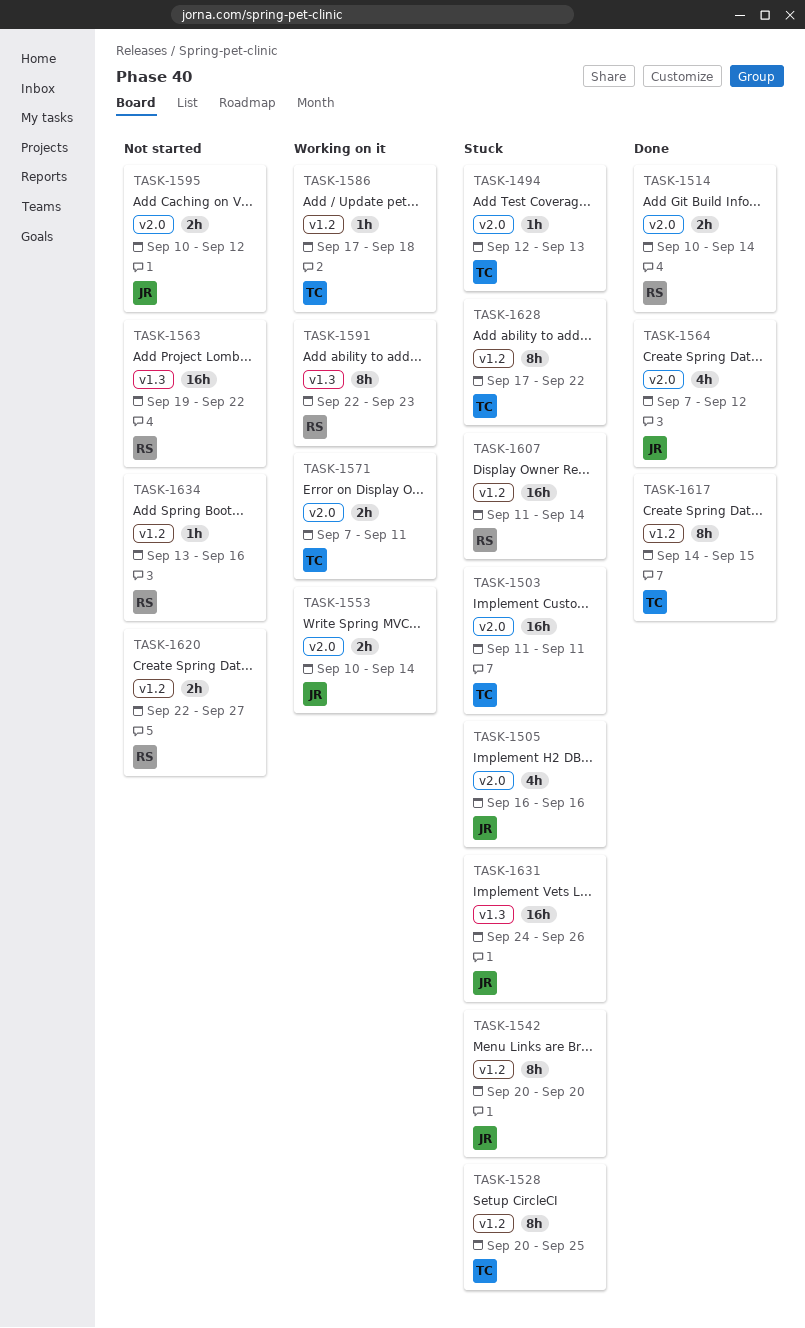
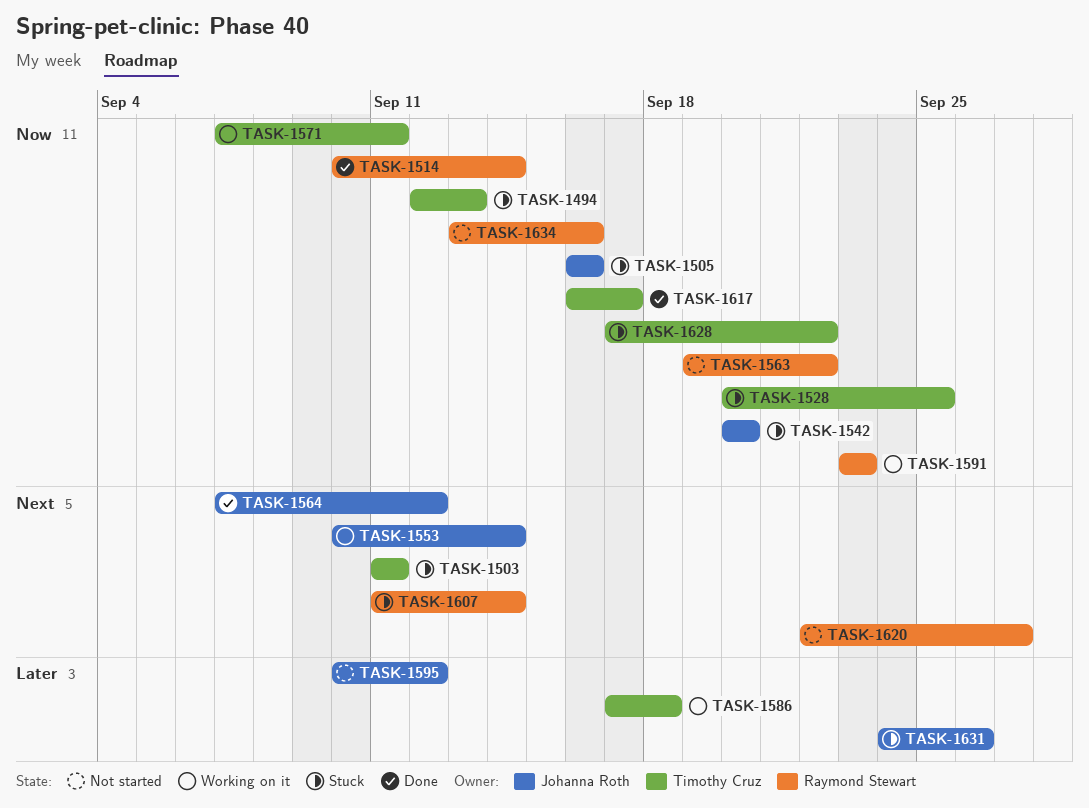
TASK-1591, start: Sep 22 -> Sep 23
TASK-1617, start: Sep 14 -> Sep 16
TASK-1617, due: Sep 15 -> Sep 17

